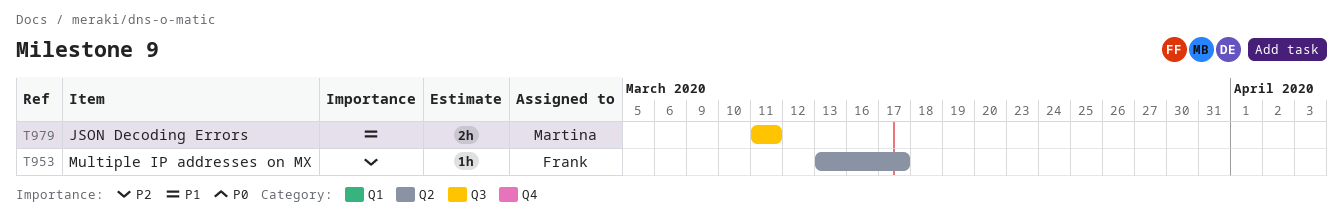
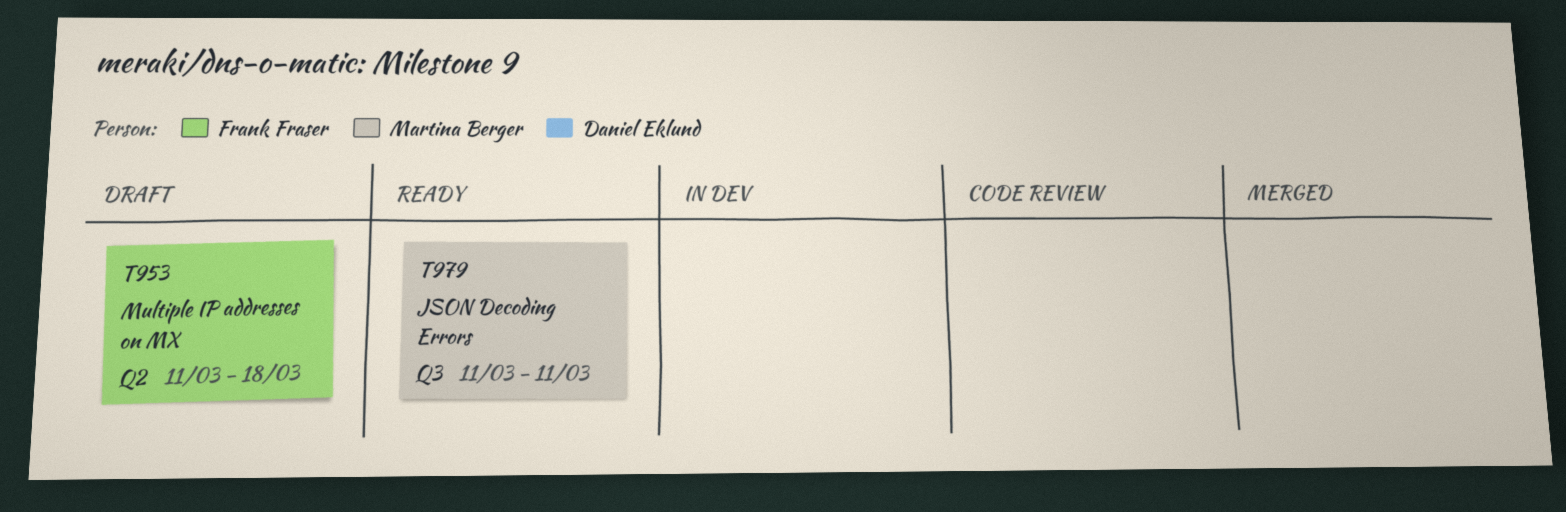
T953, start: Mar 13 -> Mar 11
T953, due: Mar 17 -> Mar 18

